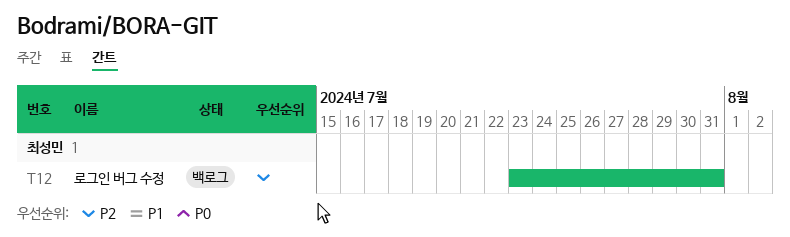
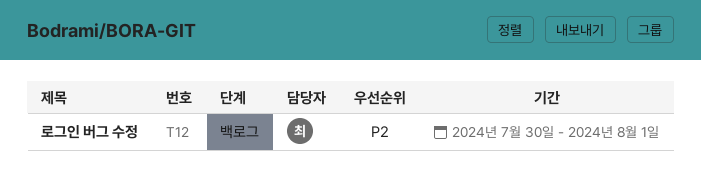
T12, start: Jul 23 -> Jul 30
T12, due: Jul 31 -> Aug 1

